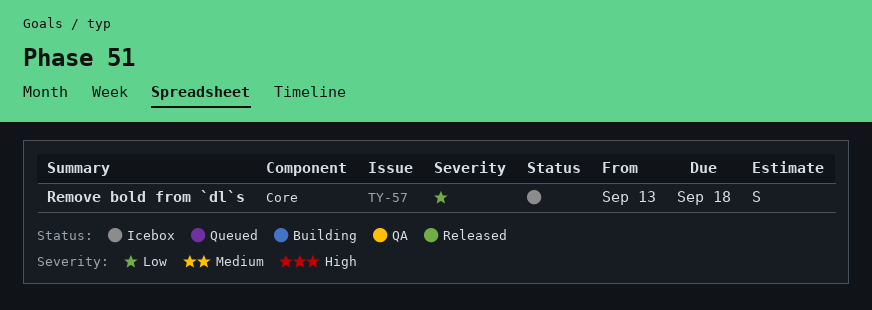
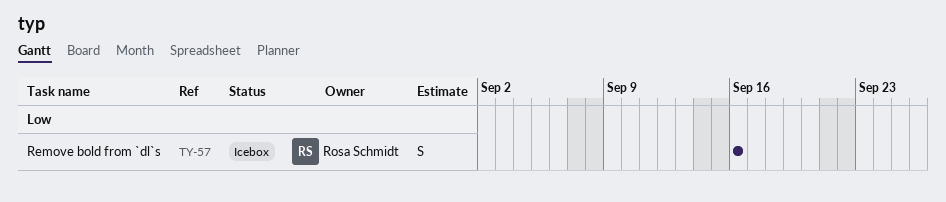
TY-57, start: Sep 13 -> Sep 16
TY-57, due: Sep 18 -> Sep 16

